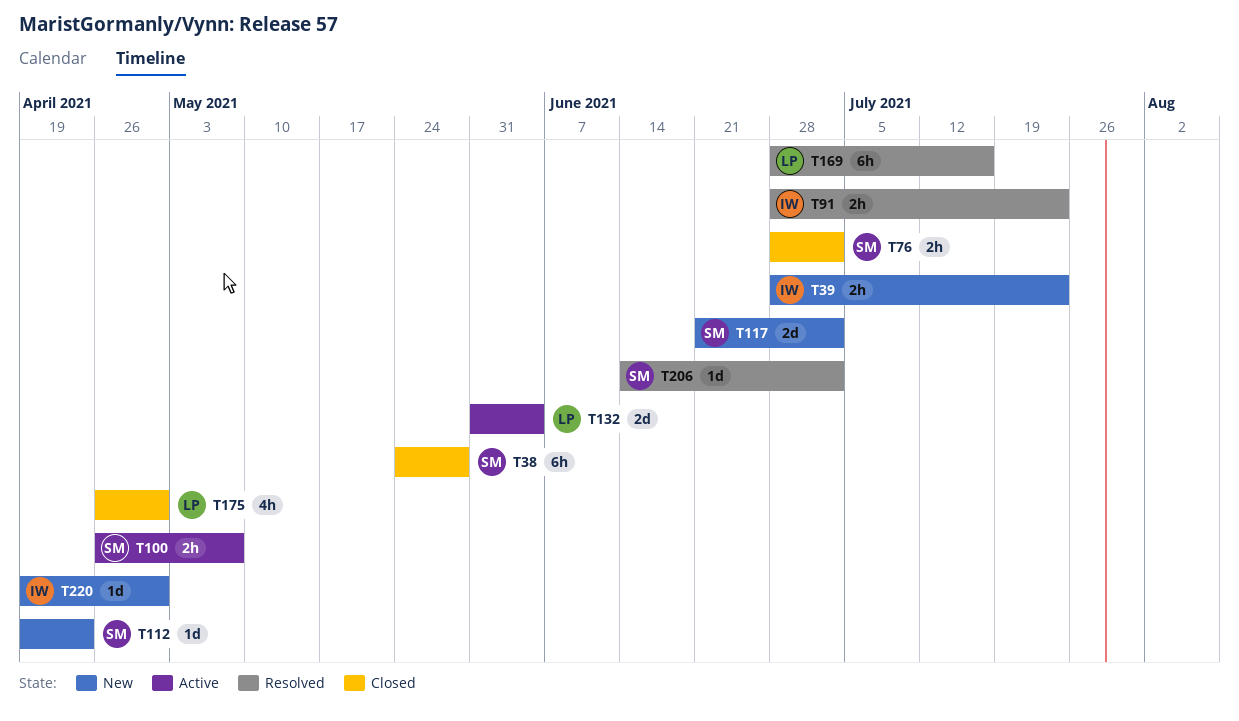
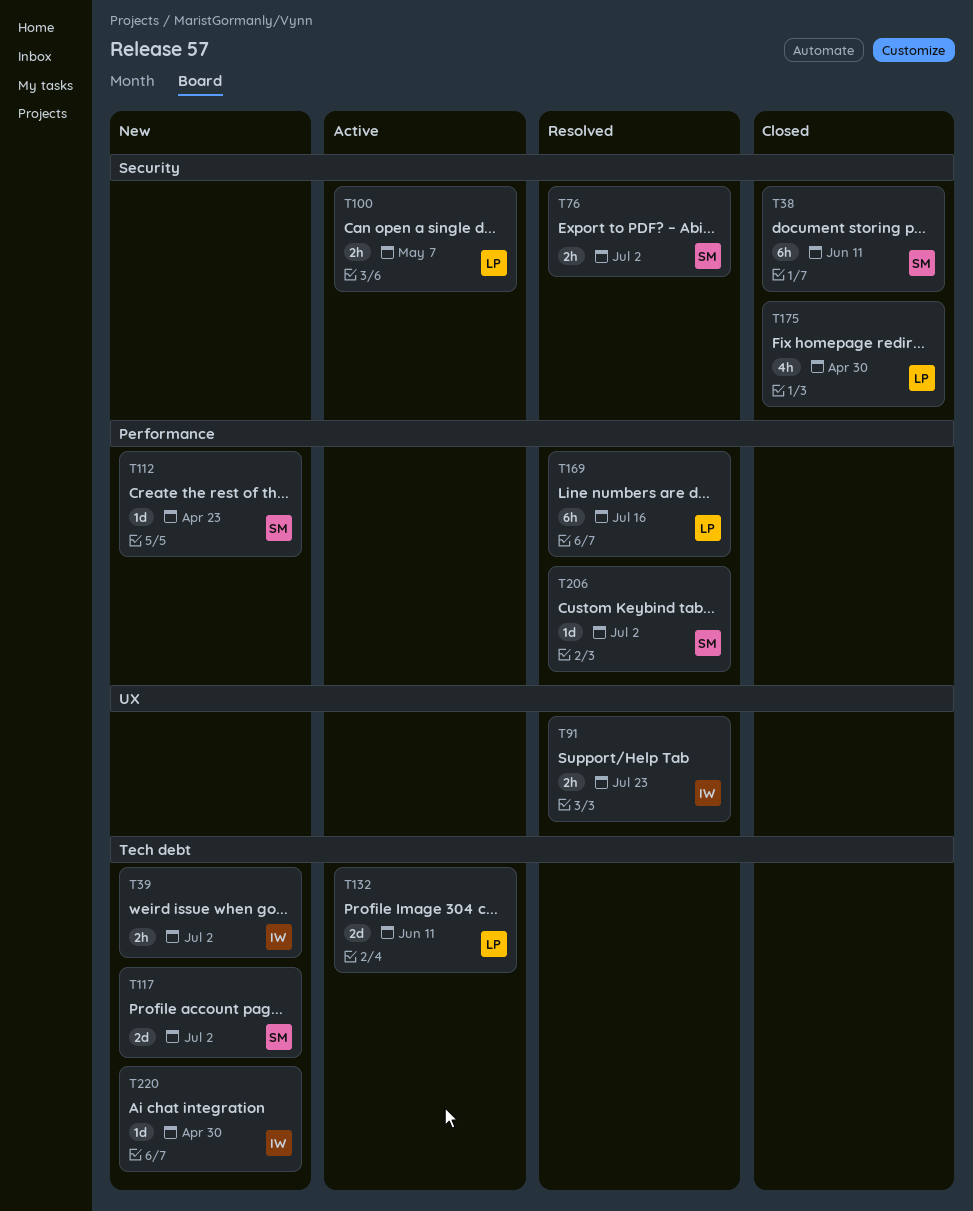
T38, due: May 28 -> Jun 11
T39, due: Jul 23 -> Jul 2
T76, status: Closed -> Resolved
T100, owner: SM -> LP
T132, due: Jun 4 -> Jun 11

